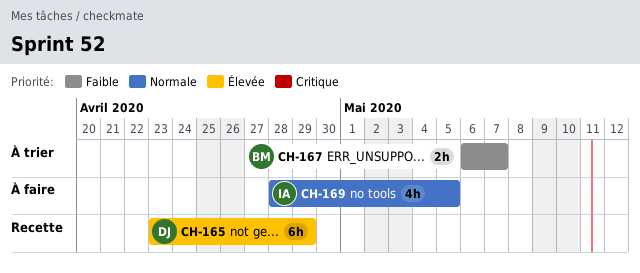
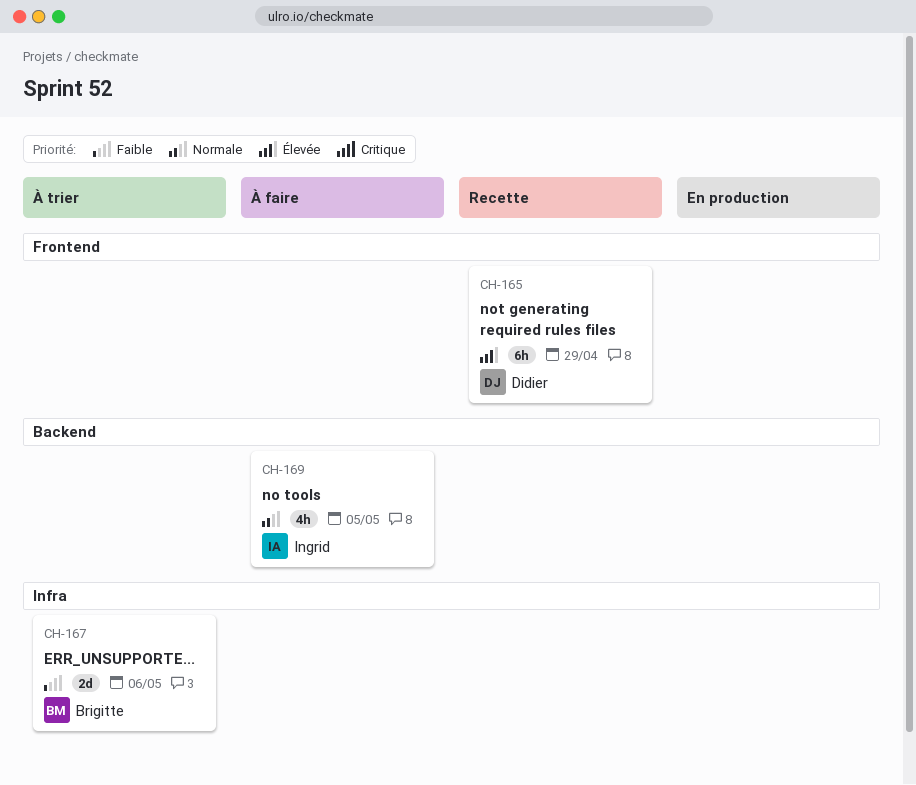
CH-167, estimate: 2h -> 2d
CH-167, due: May 7 -> May 6

